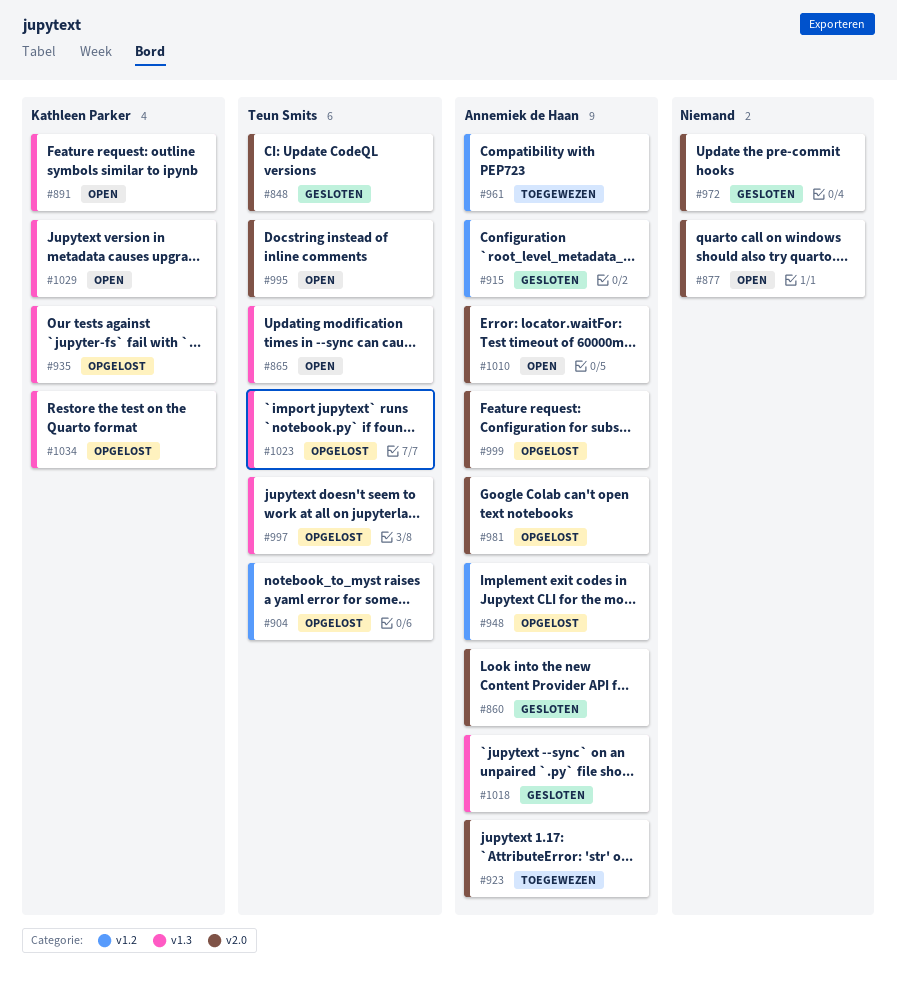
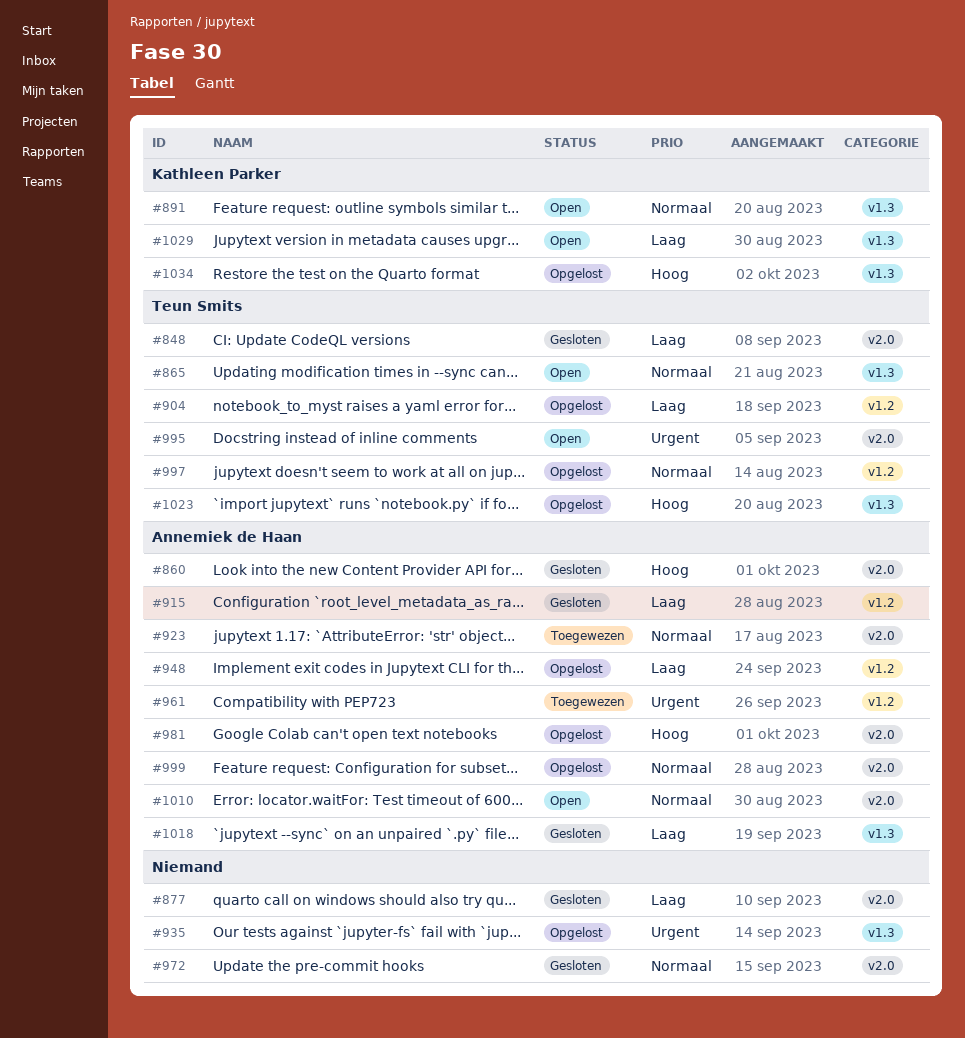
#877, status: Open -> Gesloten
#935, owner: Kathleen Parker -> none
#997, label: v1.3 -> v1.2

